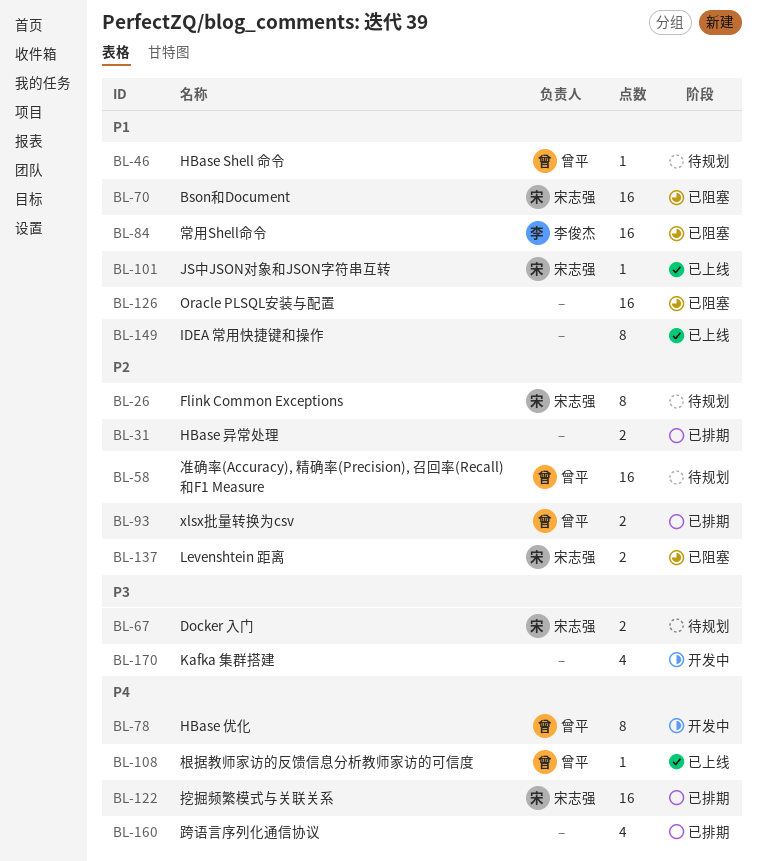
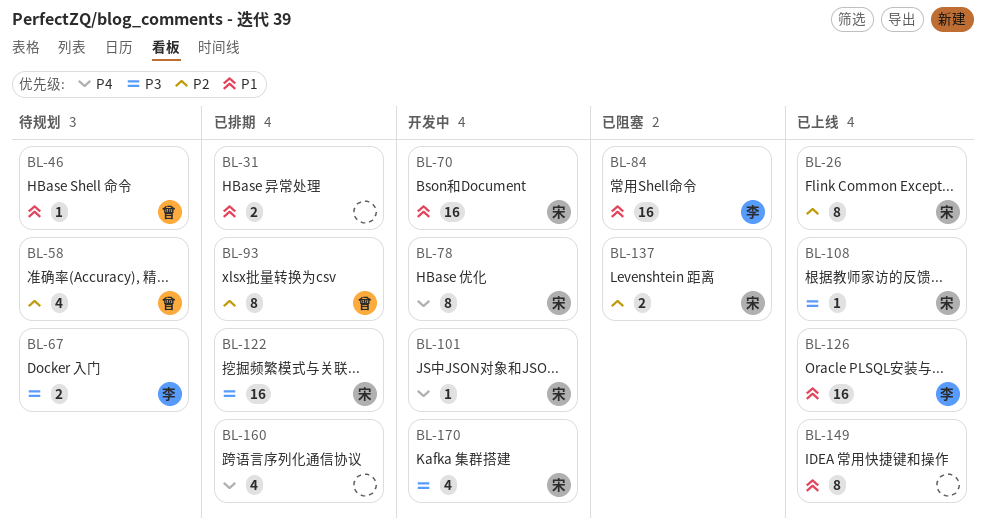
BL-26, status: 待规划 -> 已上线
BL-31, priority: P2 -> P1
BL-58, estimate: 16 -> 4
BL-67, owner: 宋志强 -> 李俊杰
BL-70, status: 已阻塞 -> 开发中
BL-78, owner: 曾平 -> 宋志强
BL-93, estimate: 2 -> 8
BL-101, status: 已上线 -> 开发中
BL-101, priority: P1 -> P4
BL-108, owner: 曾平 -> 宋志强
BL-108, priority: P4 -> P3
BL-122, priority: P4 -> P3
BL-126, status: 已阻塞 -> 已上线
BL-126, owner: none -> 李俊杰
BL-170, owner: none -> 宋志强

